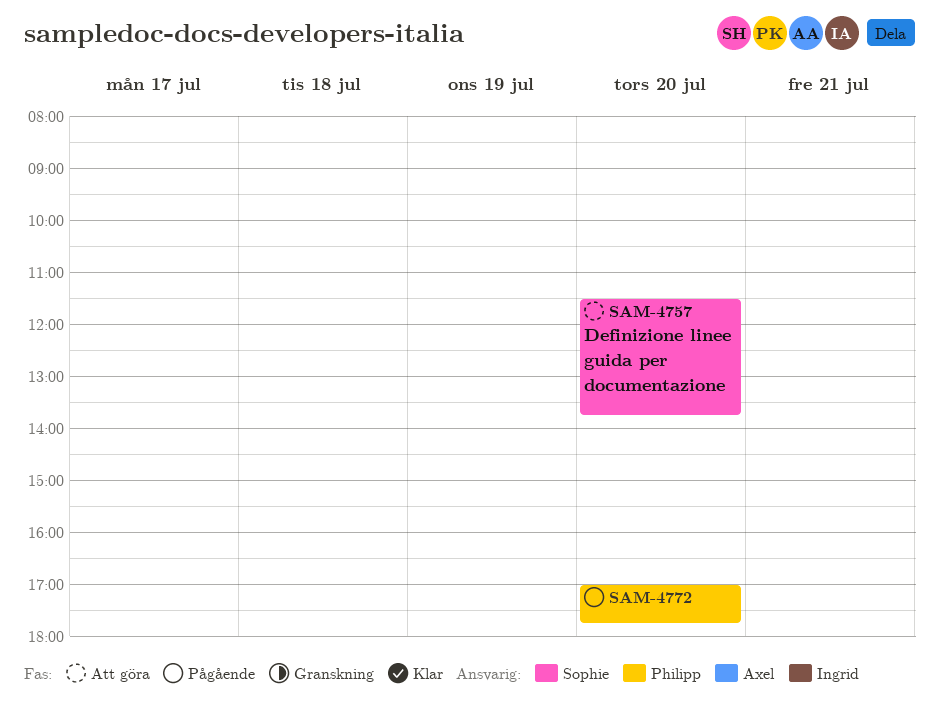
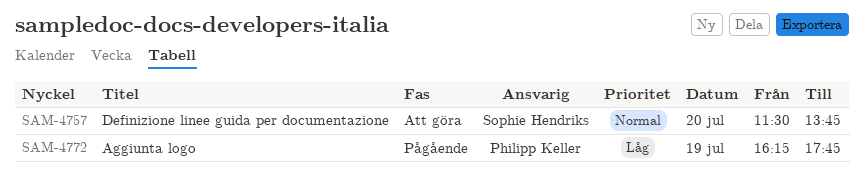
SAM-4772, day: Jul 20 -> Jul 19
SAM-4772, begins: 17:00 -> 16:15

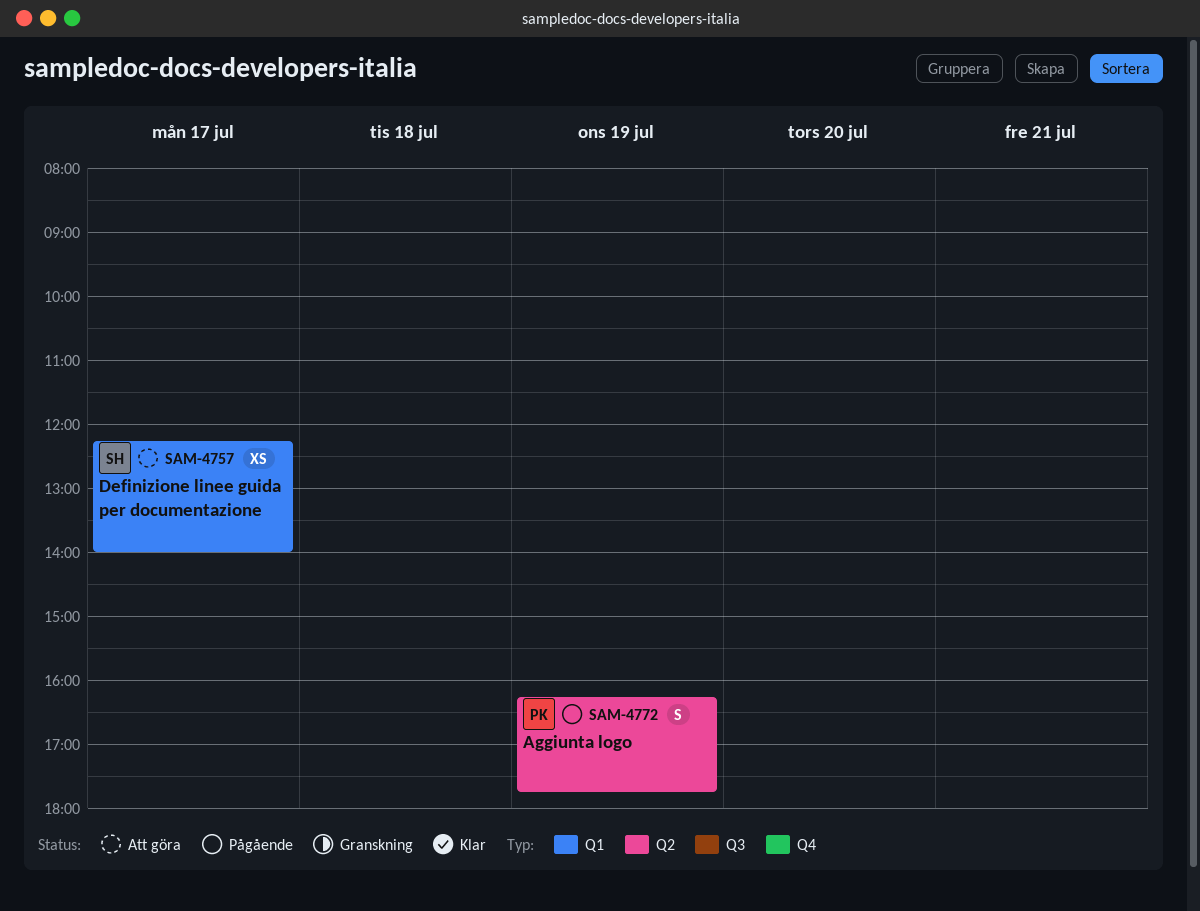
SAM-4757, day: Jul 20 -> Jul 17
SAM-4757, begins: 11:30 -> 12:15
SAM-4757, ends: 13:45 -> 14:00

